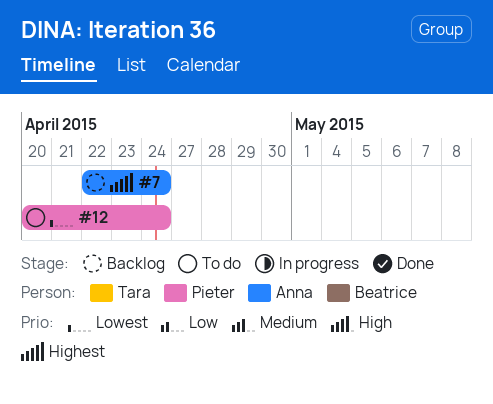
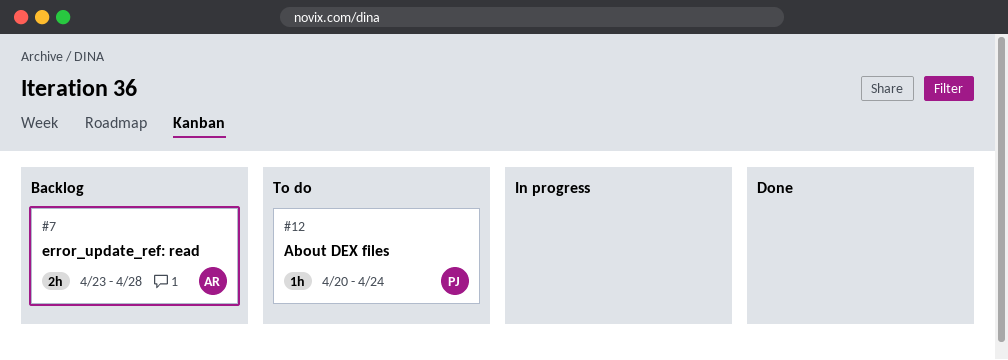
#7, start: Apr 22 -> Apr 23
#7, due: Apr 24 -> Apr 28

